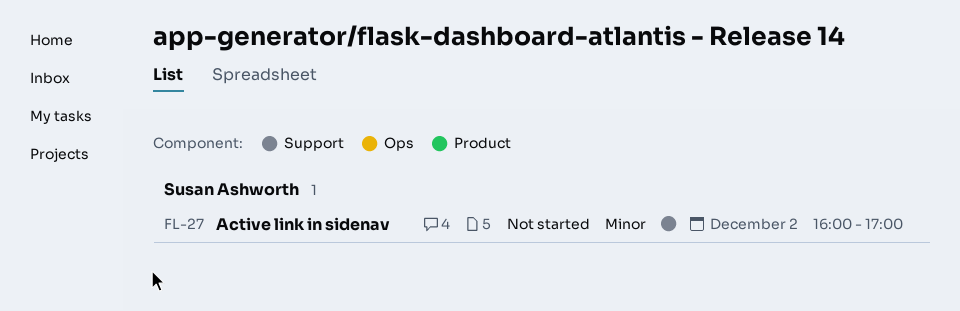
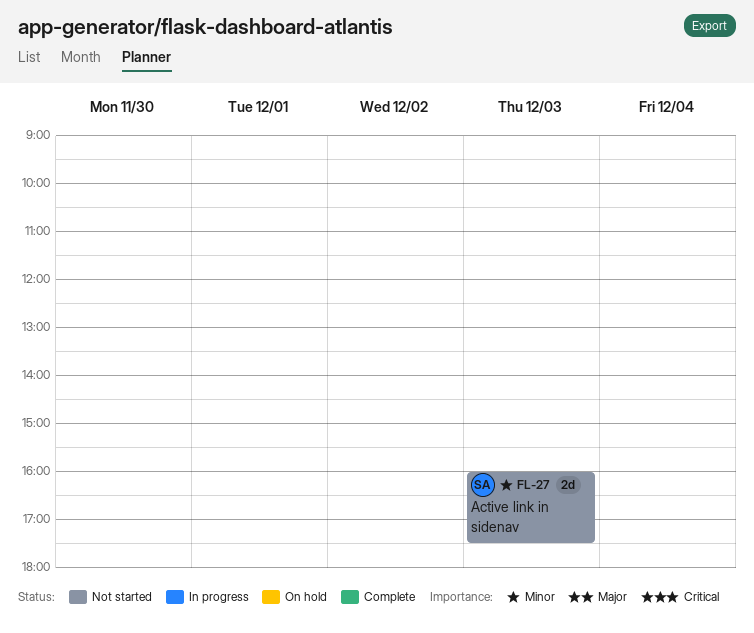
FL-27, day: Dec 2 -> Dec 3
FL-27, ends: 17:00 -> 17:30

